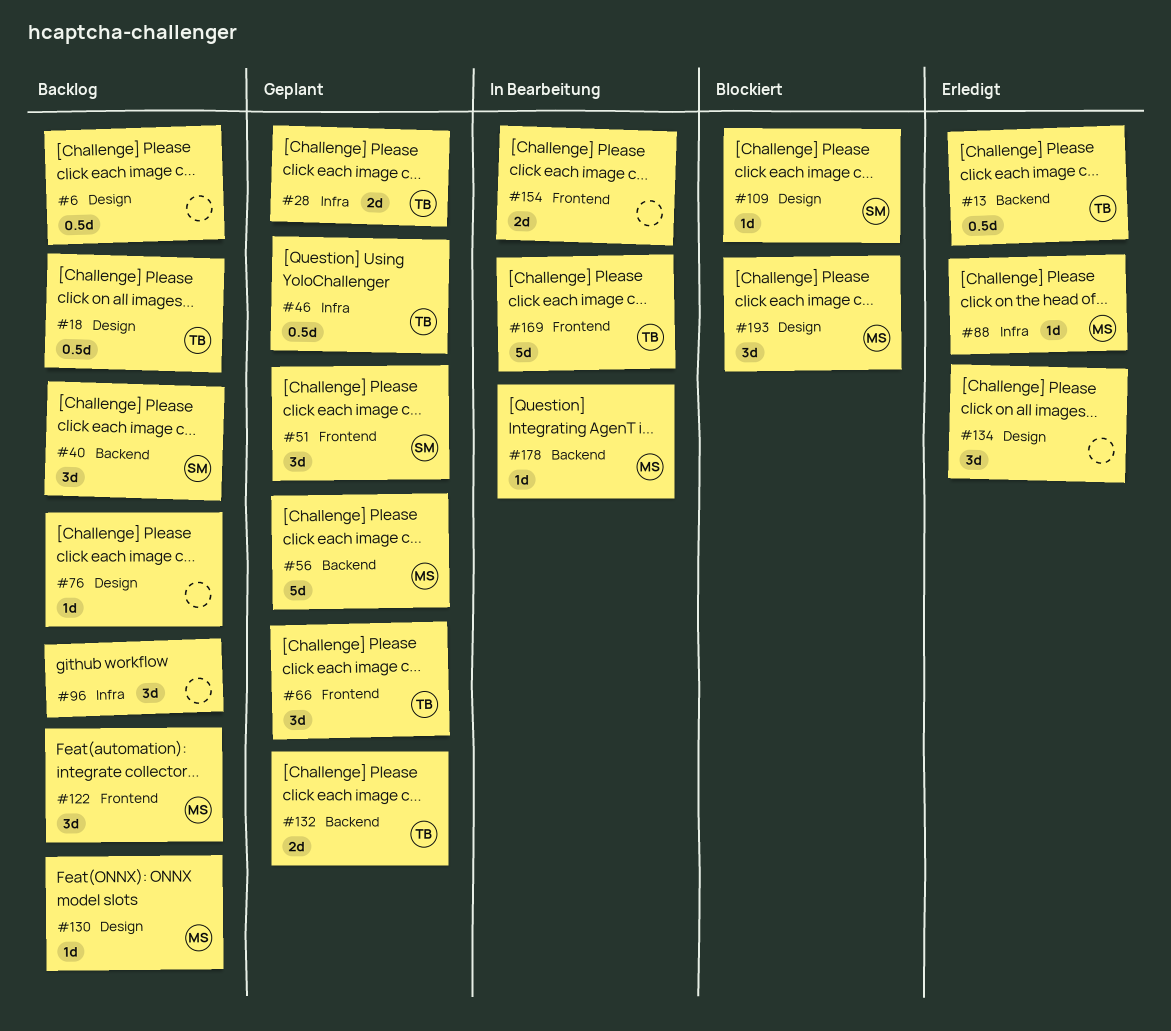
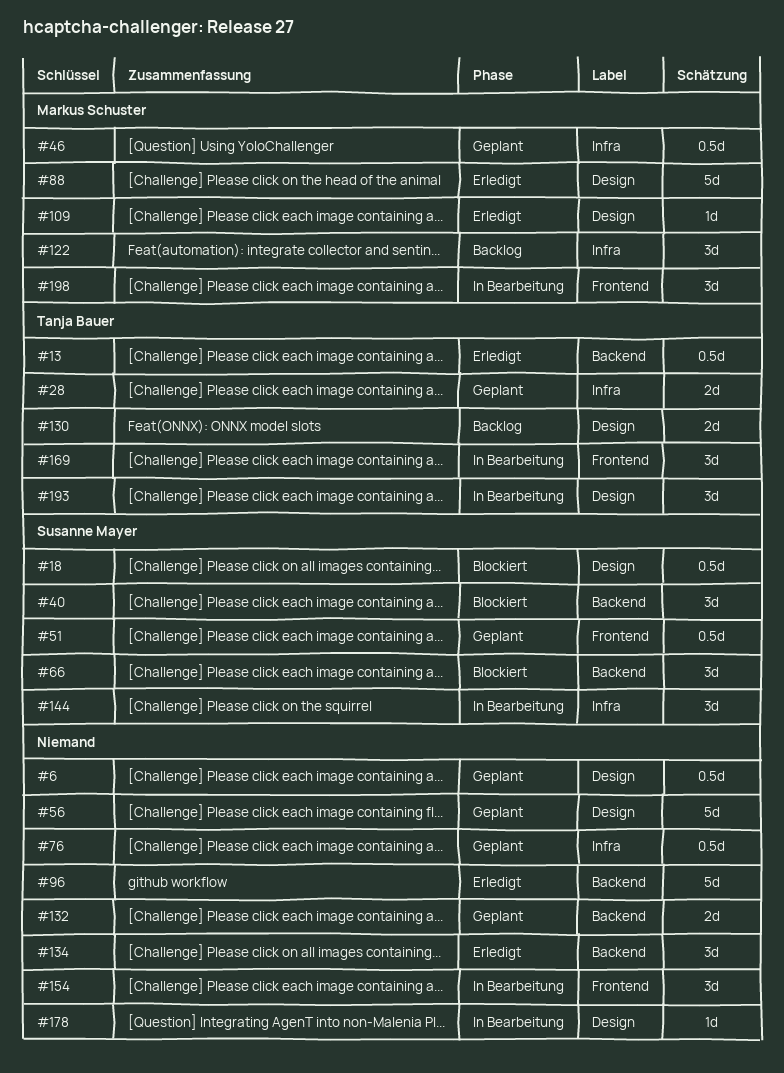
#6, status: Backlog -> Geplant
#18, status: Backlog -> Blockiert
#18, owner: Tanja Bauer -> Susanne Mayer
#40, status: Backlog -> Blockiert
#46, owner: Tanja Bauer -> Markus Schuster
#51, estimate: 3d -> 0.5d
#56, owner: Markus Schuster -> none
#56, label: Backend -> Design
#66, status: Geplant -> Blockiert
#66, owner: Tanja Bauer -> Susanne Mayer
#66, label: Frontend -> Backend
#76, status: Backlog -> Geplant
#76, label: Design -> Infra
#76, estimate: 1d -> 0.5d
#88, label: Infra -> Design
#88, estimate: 1d -> 5d
#96, status: Backlog -> Erledigt
#96, label: Infra -> Backend
#96, estimate: 3d -> 5d
#109, status: Blockiert -> Erledigt
#109, owner: Susanne Mayer -> Markus Schuster
#122, label: Frontend -> Infra
#130, owner: Markus Schuster -> Tanja Bauer
#130, estimate: 1d -> 2d
#132, owner: Tanja Bauer -> none
#134, label: Design -> Backend
#144: none -> present
#154, estimate: 2d -> 3d
#169, estimate: 5d -> 3d
#178, owner: Markus Schuster -> none
#178, label: Backend -> Design
#193, status: Blockiert -> In Bearbeitung
#193, owner: Markus Schuster -> Tanja Bauer
#198: none -> present

